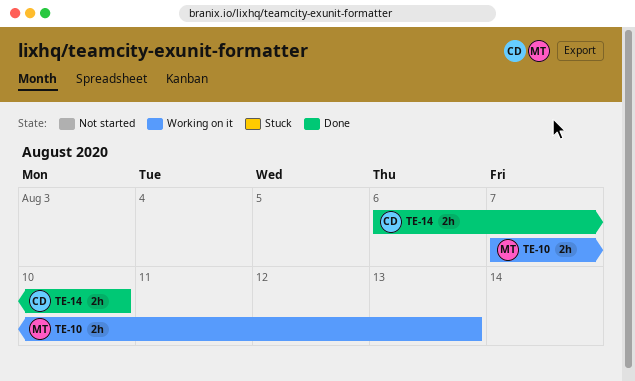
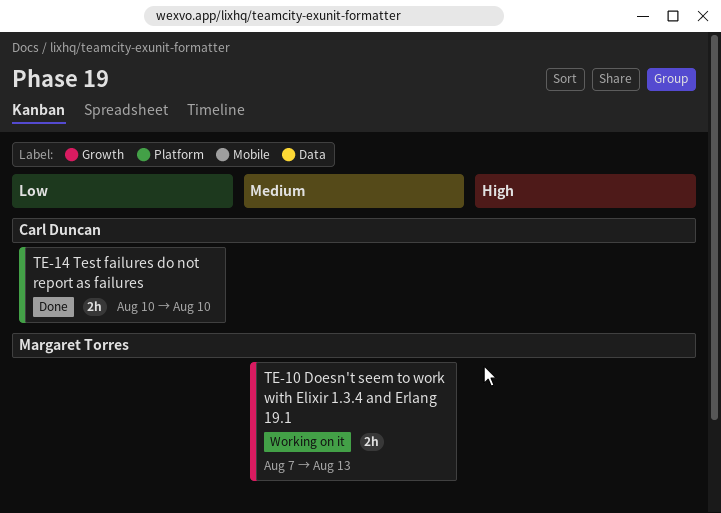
TE-14, start: Aug 6 -> Aug 10

